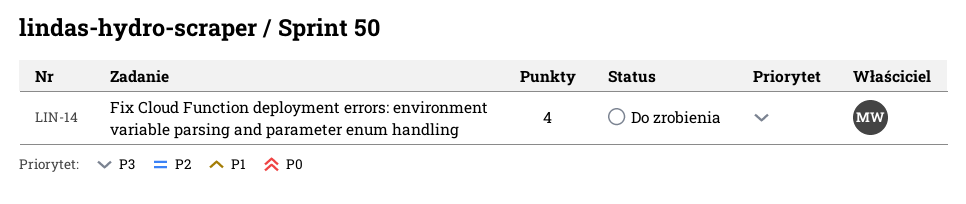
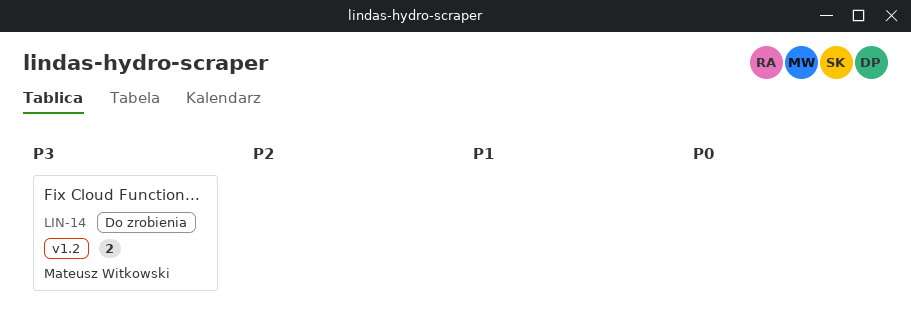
LIN-14, estimate: 4 -> 2

